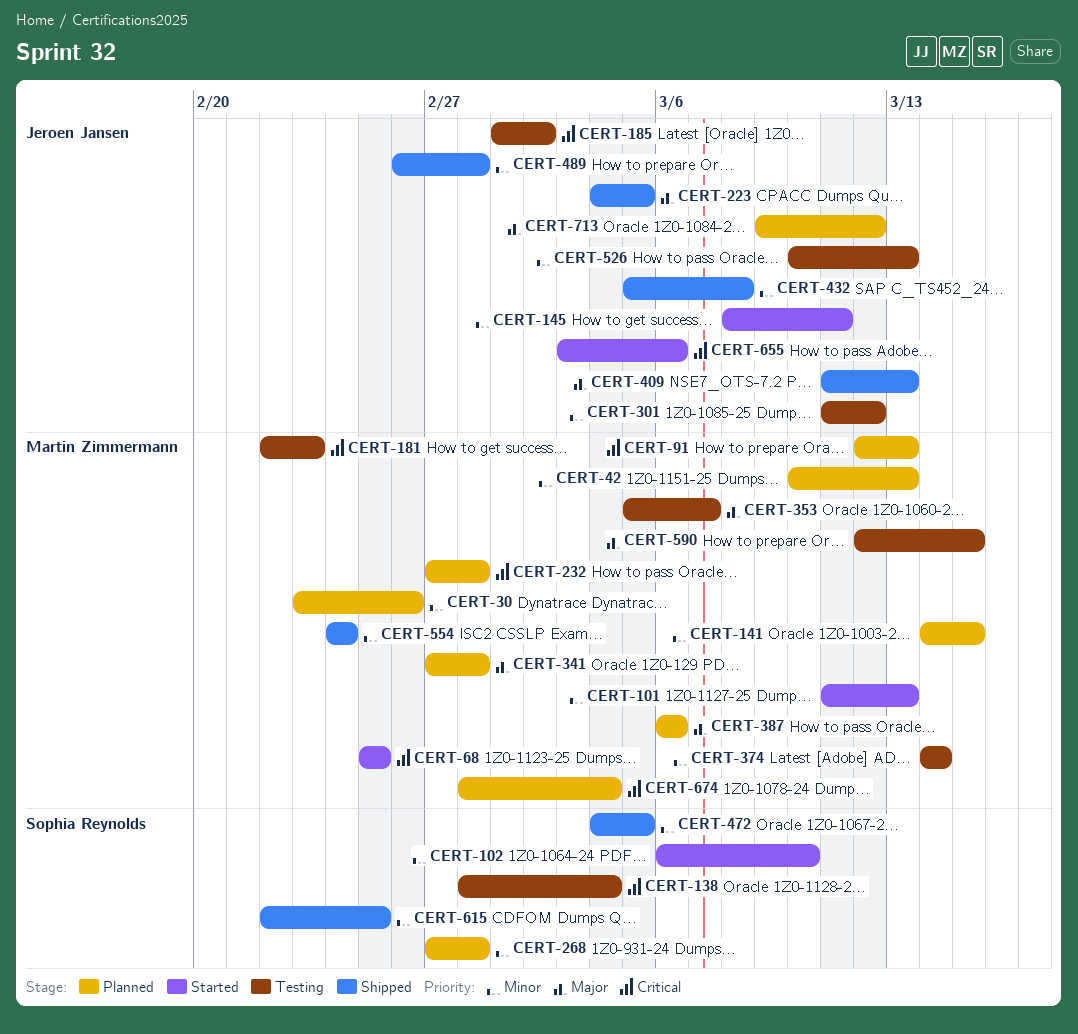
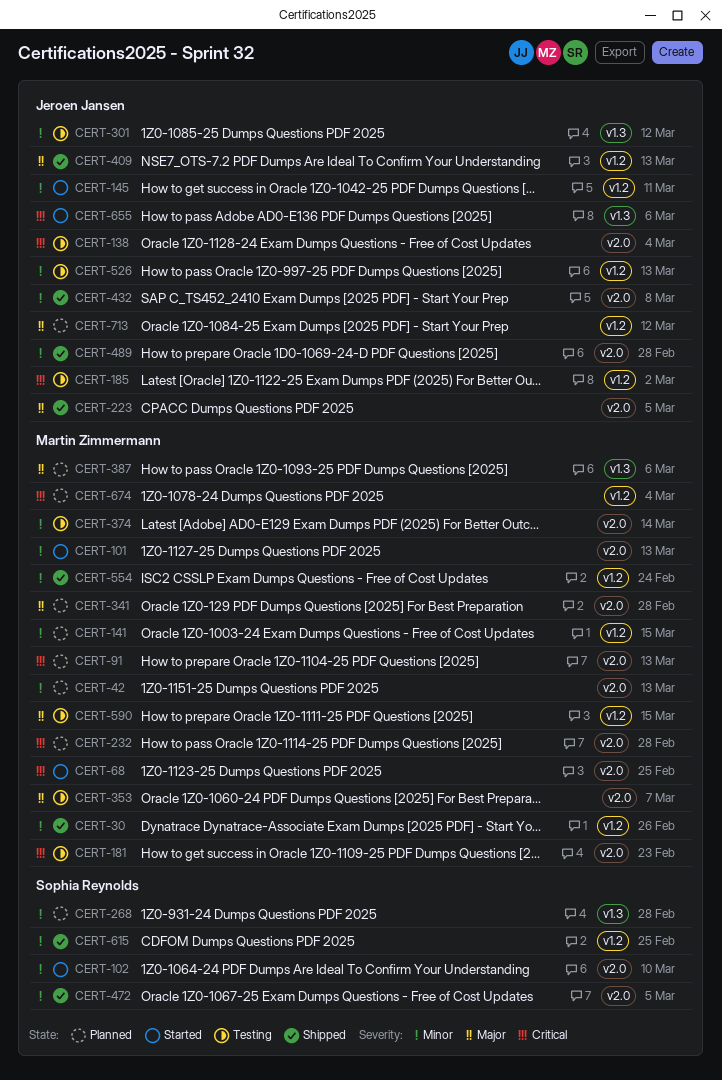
CERT-30, status: Planned -> Shipped
CERT-138, owner: Sophia Reynolds -> Jeroen Jansen

